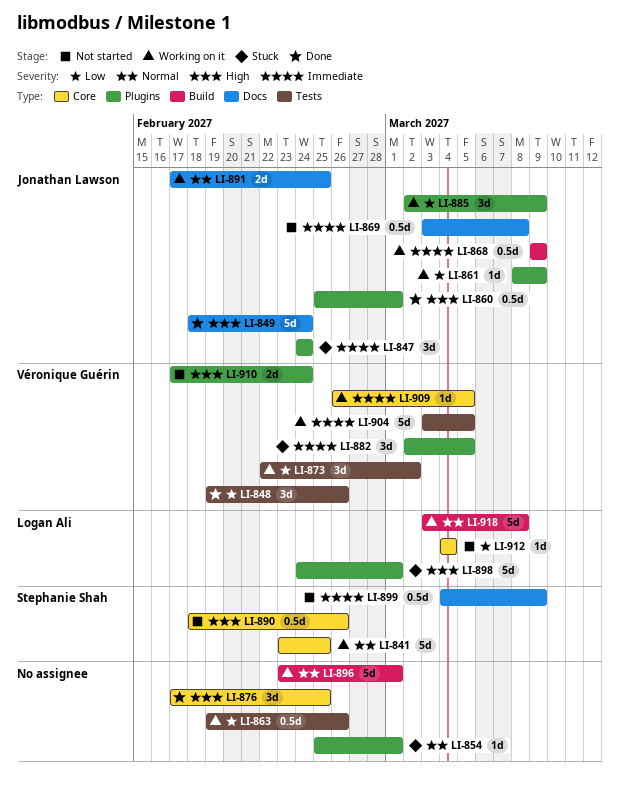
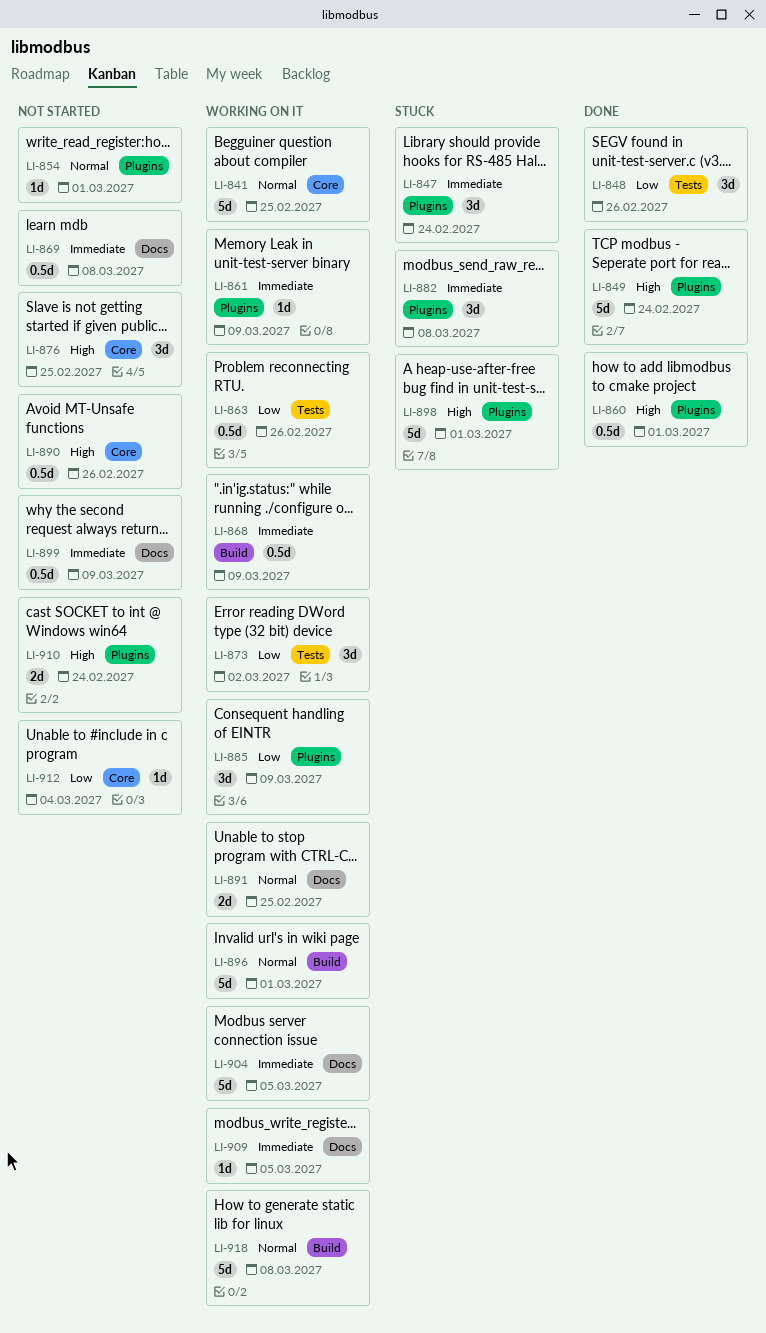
LI-849, label: Docs -> Plugins
LI-854, status: Stuck -> Not started
LI-861, priority: Low -> Immediate
LI-876, status: Done -> Not started
LI-882, due: Mar 5 -> Mar 8
LI-904, label: Tests -> Docs
LI-909, label: Core -> Docs

